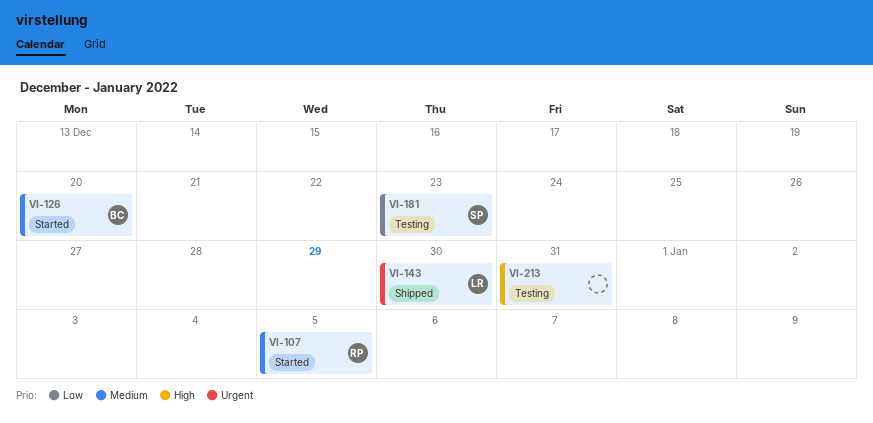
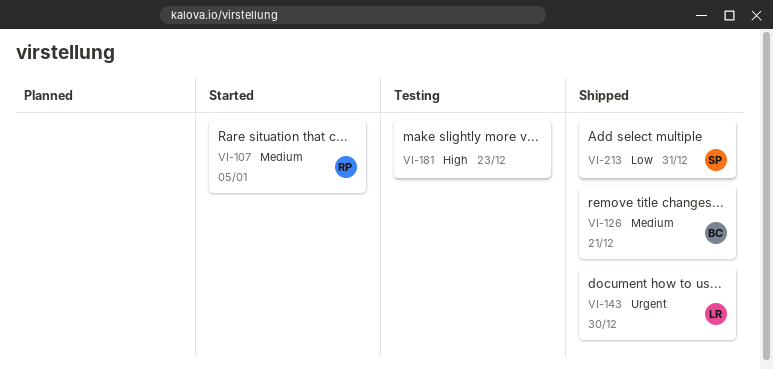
VI-126, status: Started -> Shipped
VI-126, due: Dec 20 -> Dec 21
VI-181, owner: SP -> none
VI-181, priority: Low -> High
VI-213, status: Testing -> Shipped
VI-213, owner: none -> SP
VI-213, priority: High -> Low

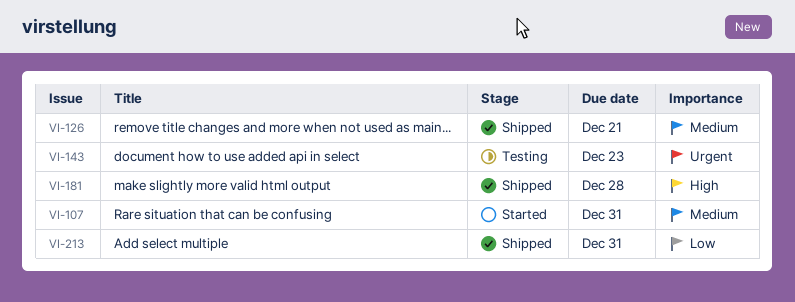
VI-107, due: Jan 5 -> Dec 31
VI-143, status: Shipped -> Testing
VI-143, due: Dec 30 -> Dec 23
VI-181, status: Testing -> Shipped
VI-181, due: Dec 23 -> Dec 28

